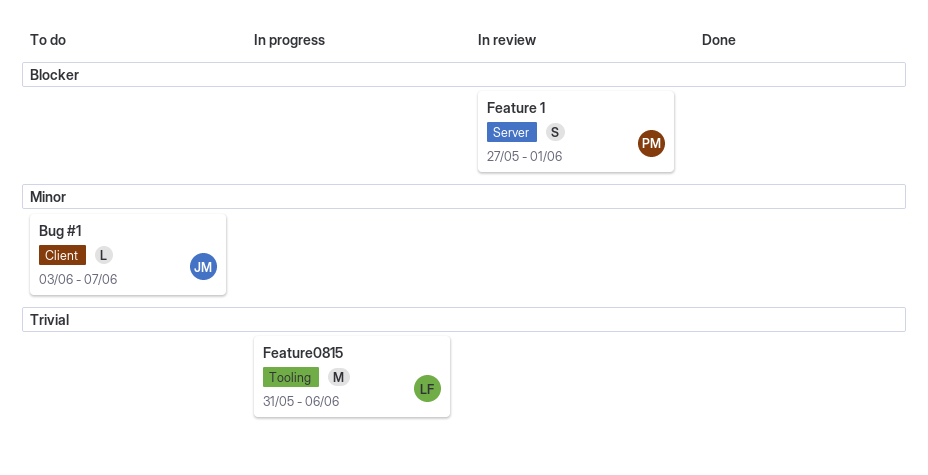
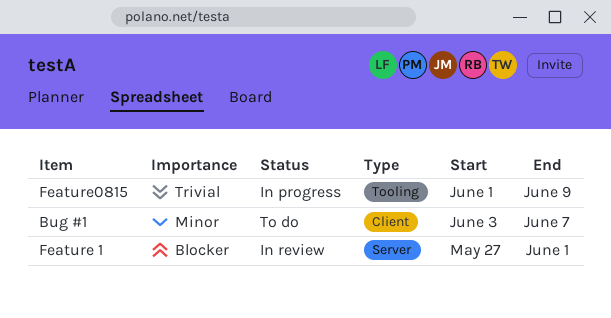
Feature0815, start: May 31 -> Jun 1
Feature0815, due: Jun 6 -> Jun 9

